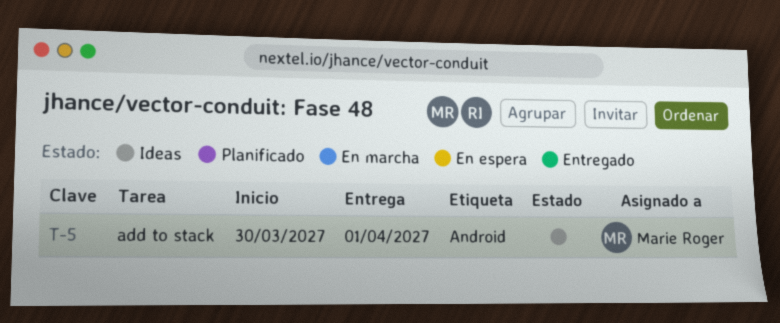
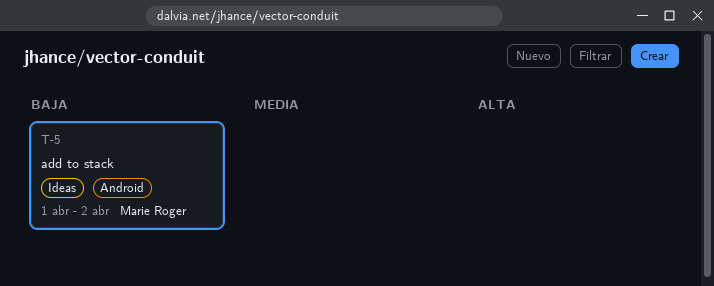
T-5, start: Mar 30 -> Apr 1
T-5, due: Apr 1 -> Apr 2

